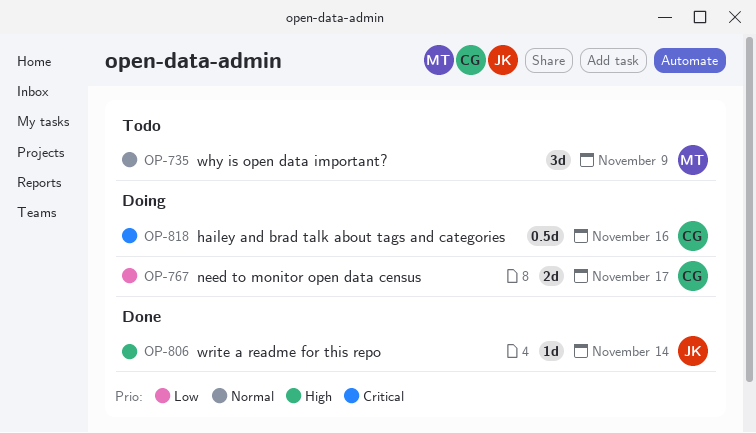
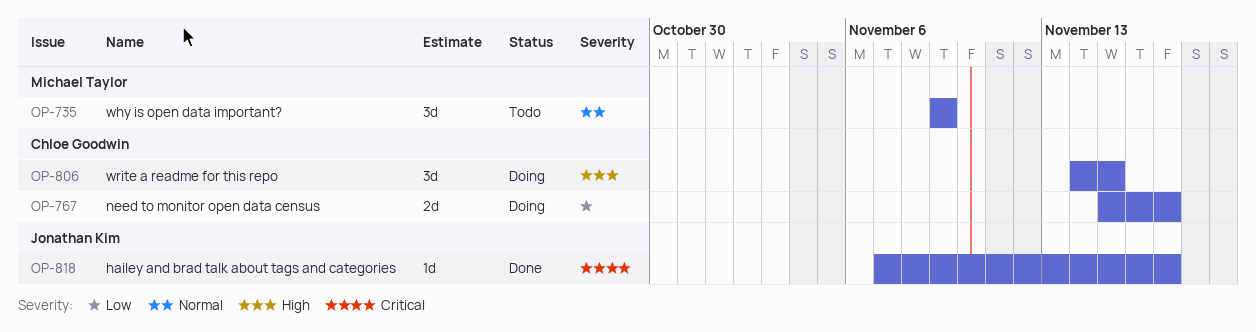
OP-806, status: Done -> Doing
OP-806, owner: Jonathan Kim -> Chloe Goodwin
OP-806, estimate: 1d -> 3d
OP-806, due: Nov 14 -> Nov 15
OP-818, status: Doing -> Done
OP-818, owner: Chloe Goodwin -> Jonathan Kim
OP-818, estimate: 0.5d -> 1d
OP-818, due: Nov 16 -> Nov 17

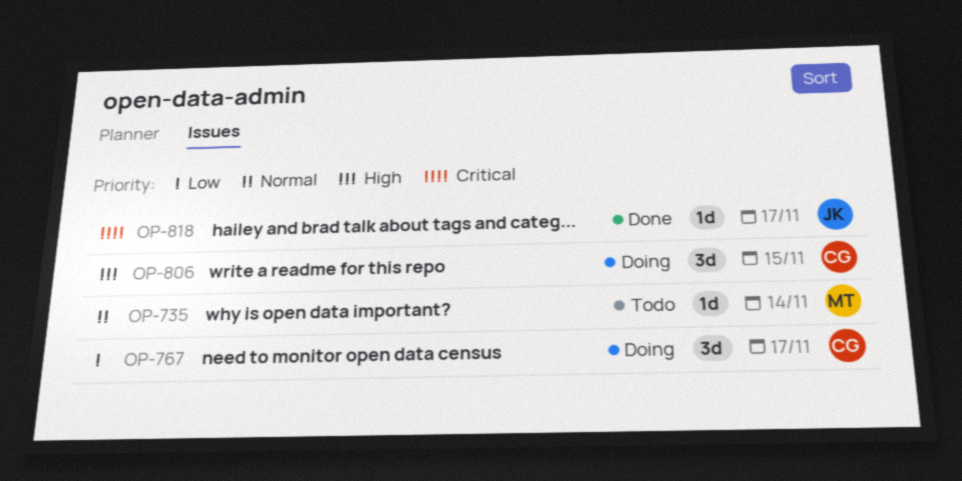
OP-735, estimate: 3d -> 1d
OP-735, due: Nov 9 -> Nov 14
OP-767, estimate: 2d -> 3d

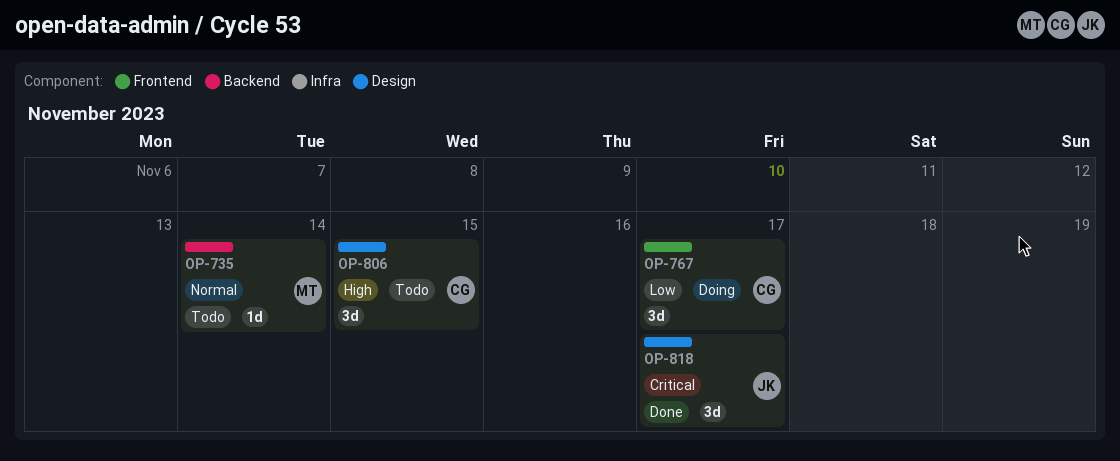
OP-806, status: Doing -> Todo
OP-818, estimate: 1d -> 3d

